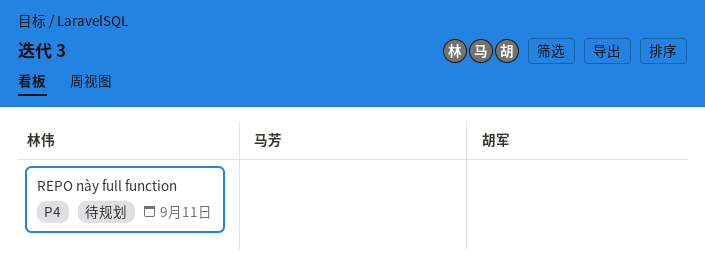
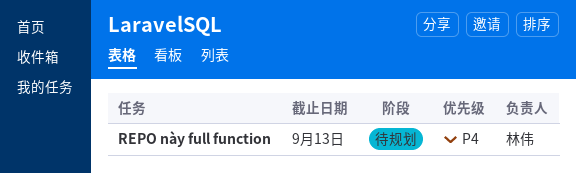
REPO này full function, due: Sep 11 -> Sep 13

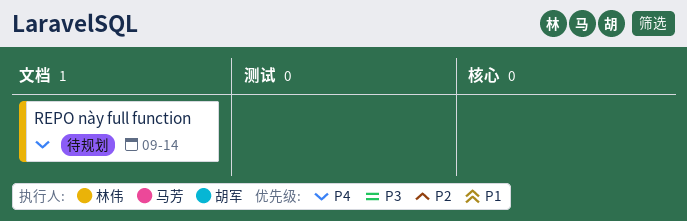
REPO này full function, due: Sep 13 -> Sep 14

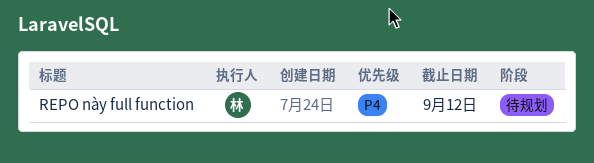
REPO này full function, due: Sep 14 -> Sep 12

